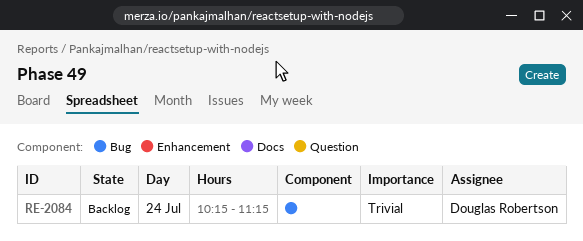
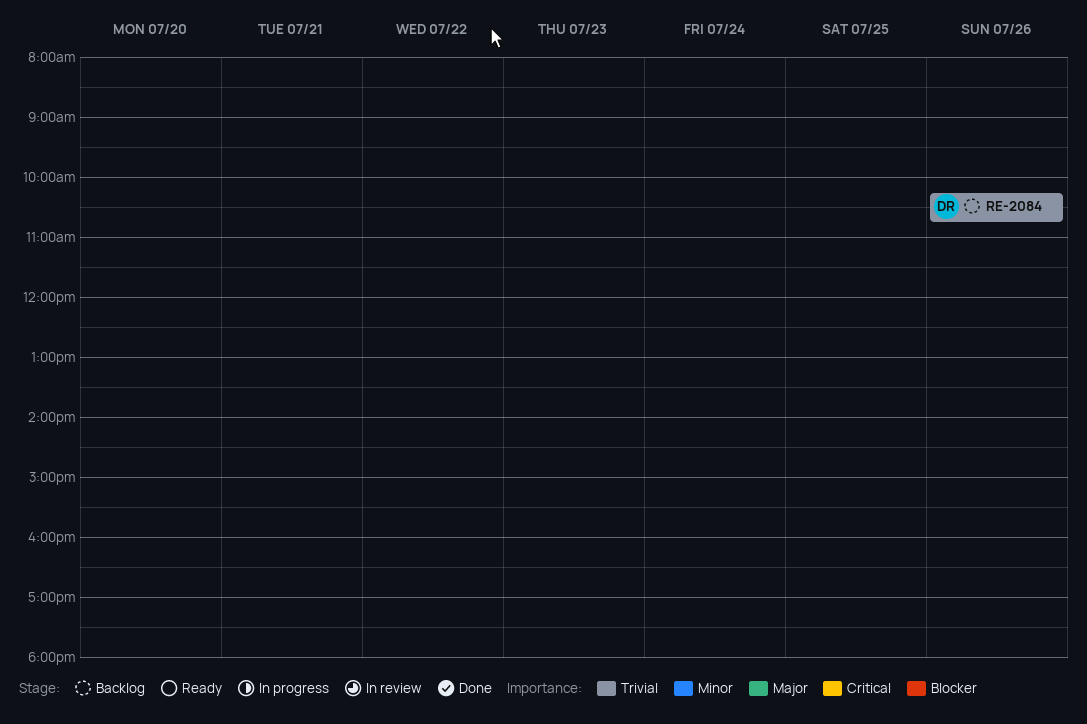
RE-2084, day: Jul 24 -> Jul 26
RE-2084, ends: 11:15 -> 10:45

